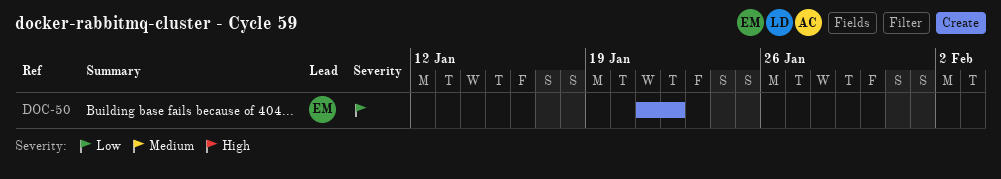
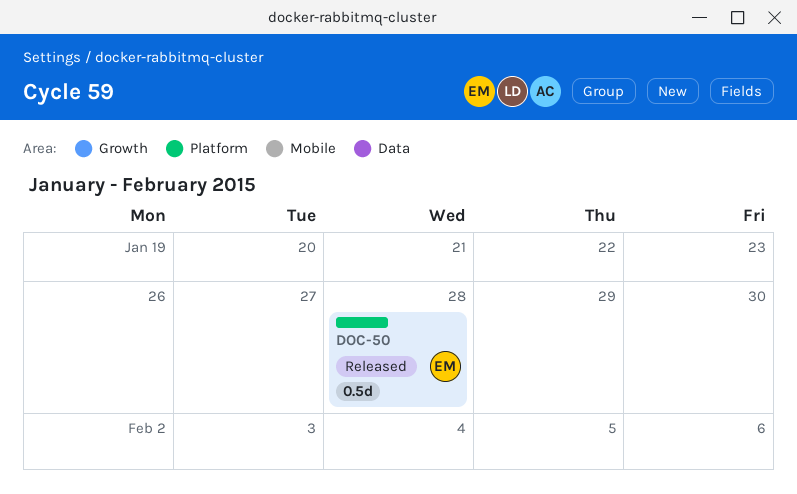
DOC-50, due: Jan 22 -> Jan 28

